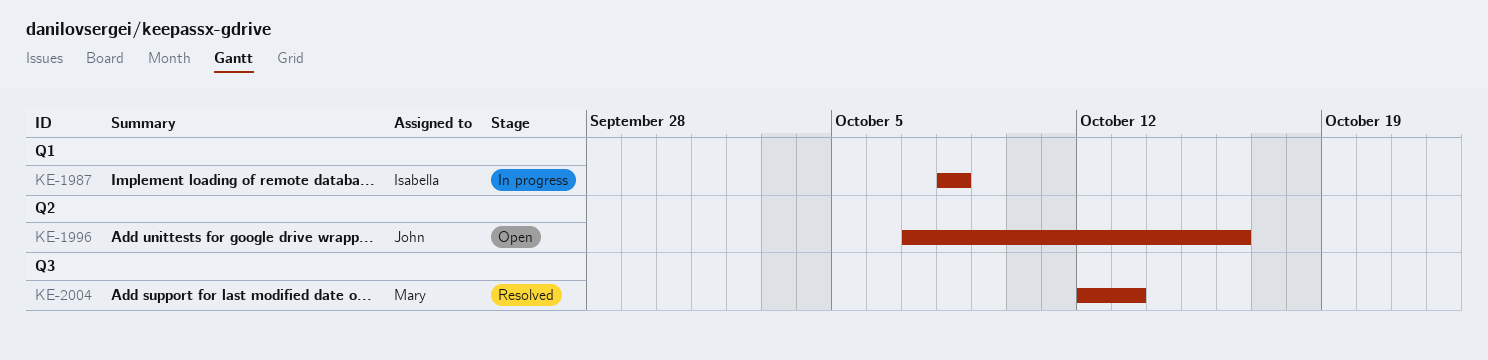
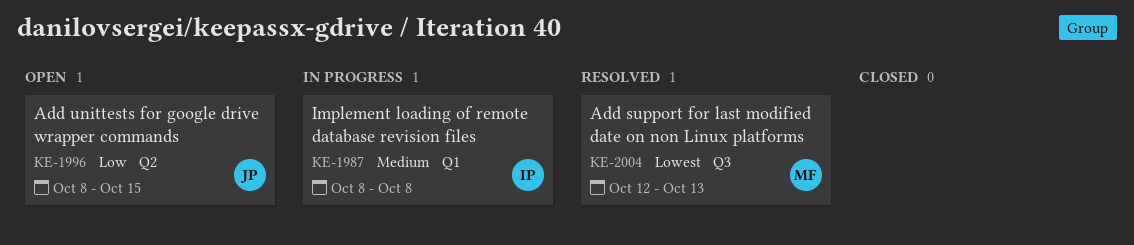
KE-1996, start: Oct 7 -> Oct 8
KE-1996, due: Oct 16 -> Oct 15

